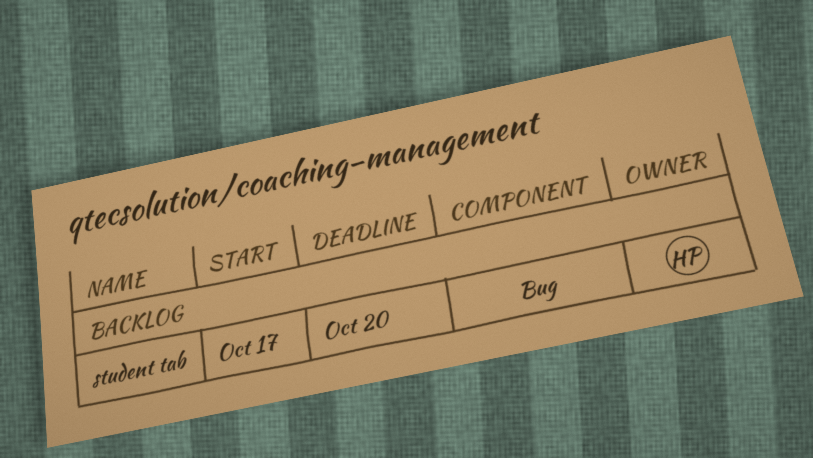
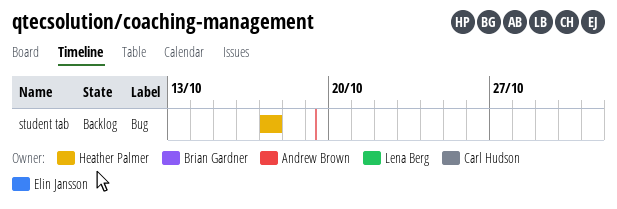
student tab, due: Oct 20 -> Oct 17

